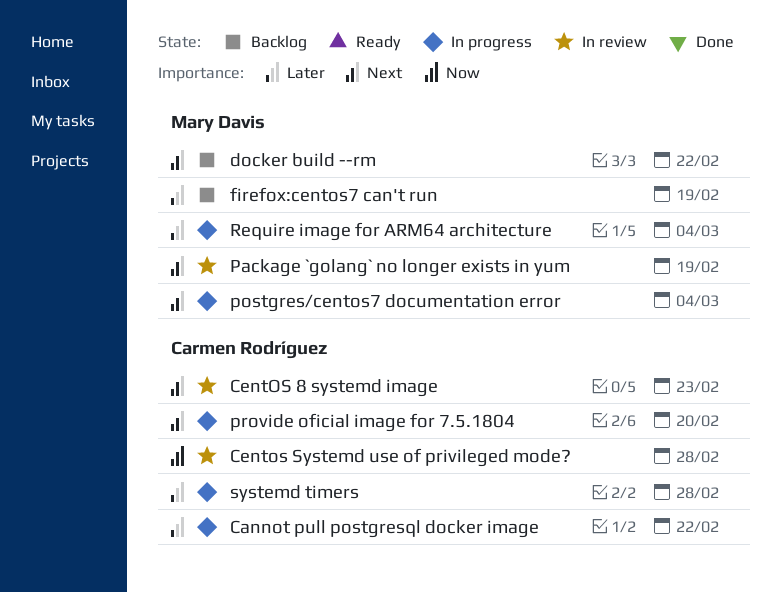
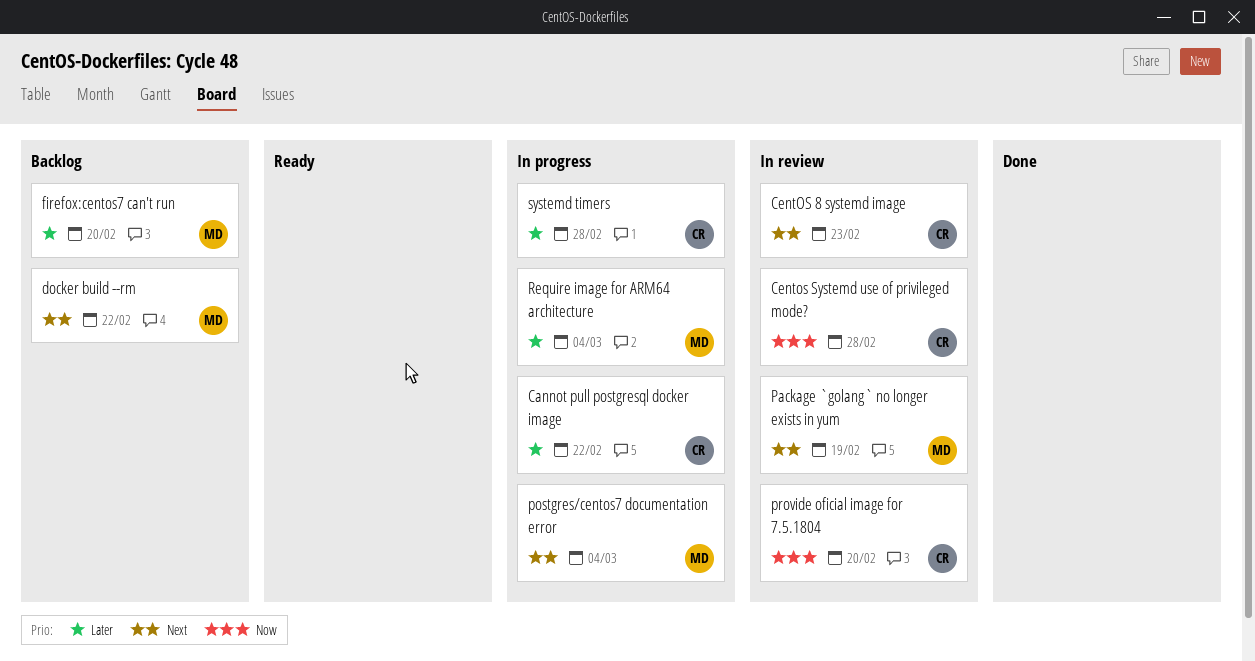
firefox:centos7 can't run, due: Feb 19 -> Feb 20
provide oficial image for 7.5.1804, status: In progress -> In review
provide oficial image for 7.5.1804, priority: Next -> Now

